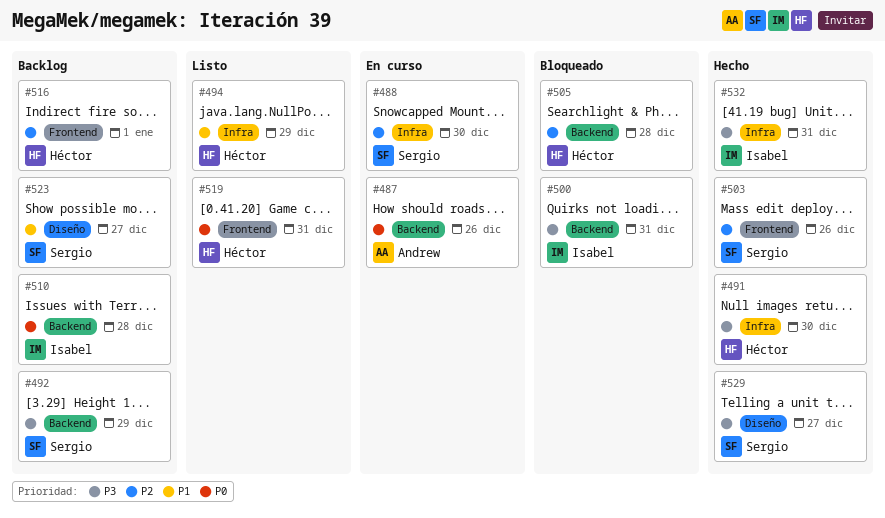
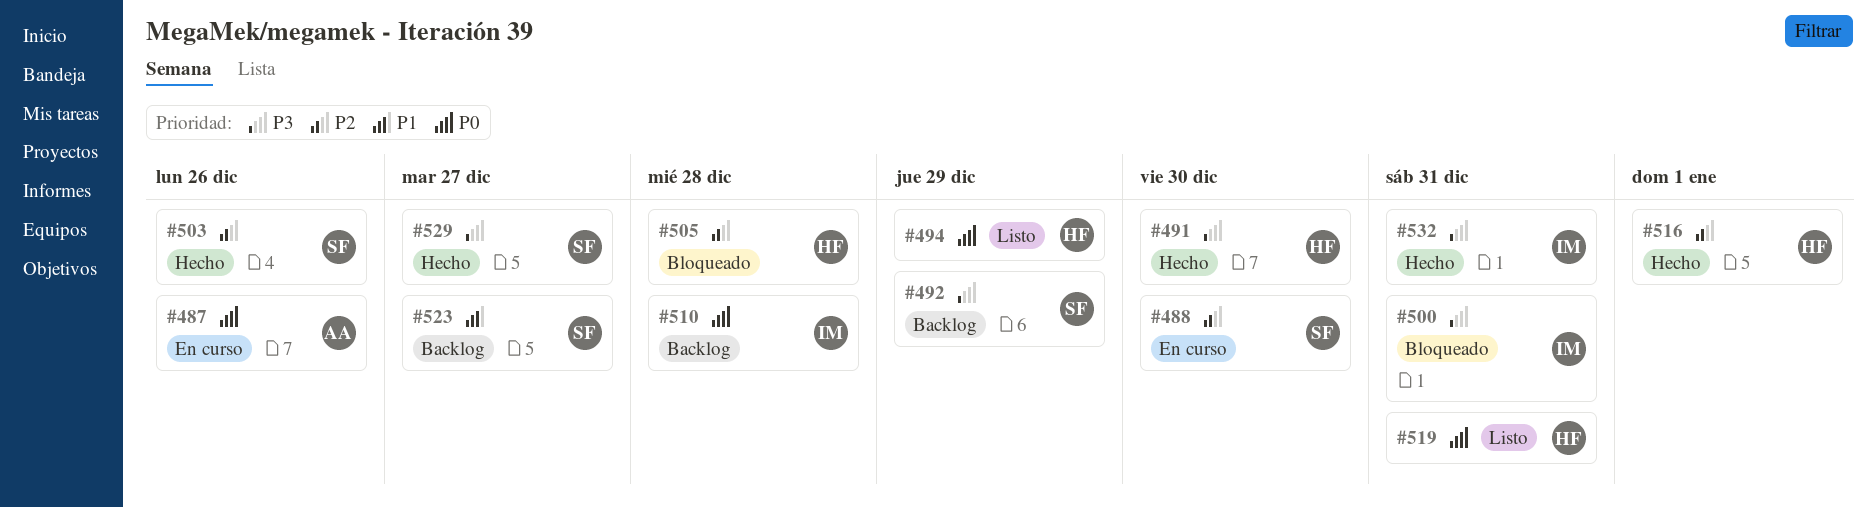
#494, priority: P1 -> P0
#516, status: Backlog -> Hecho

